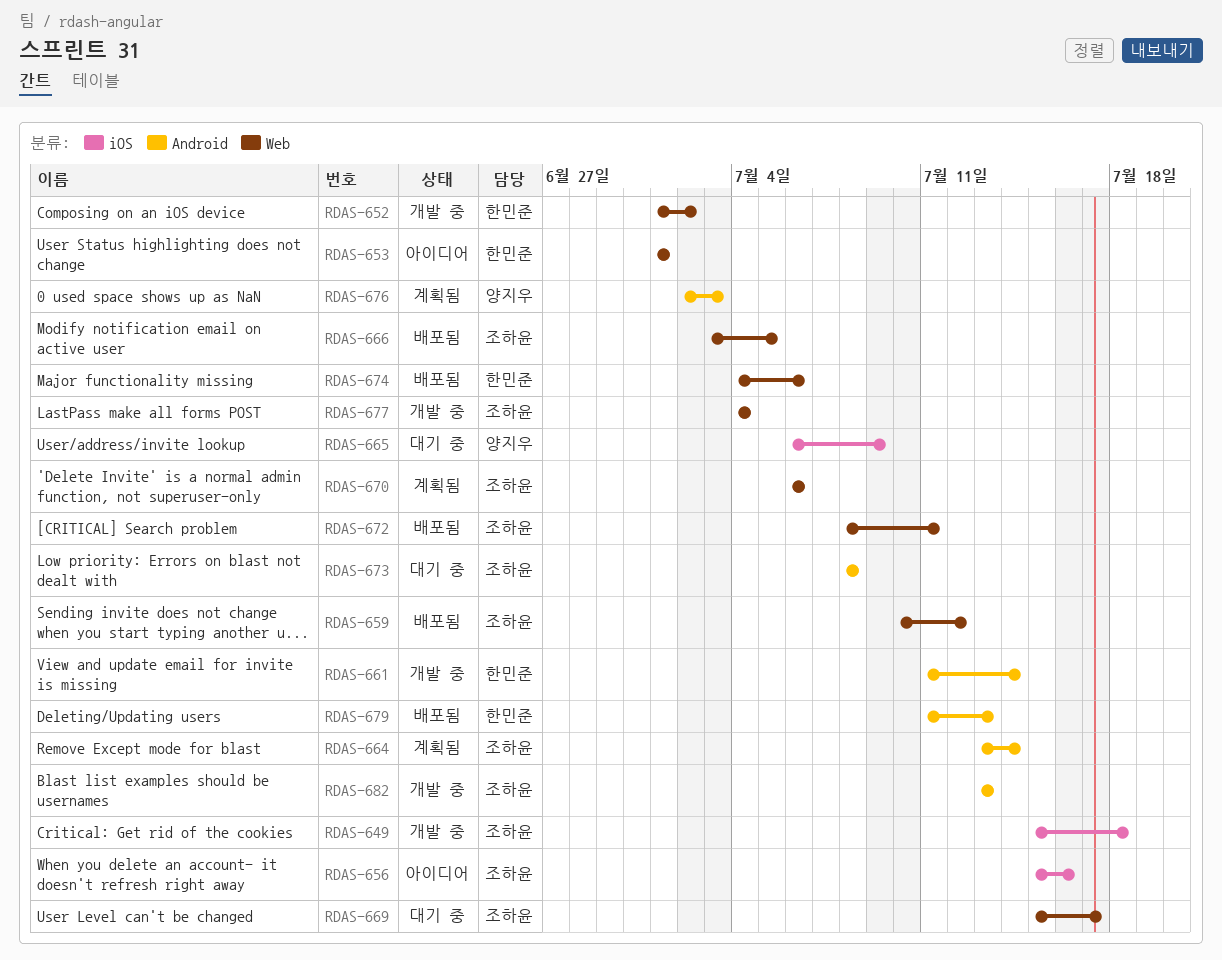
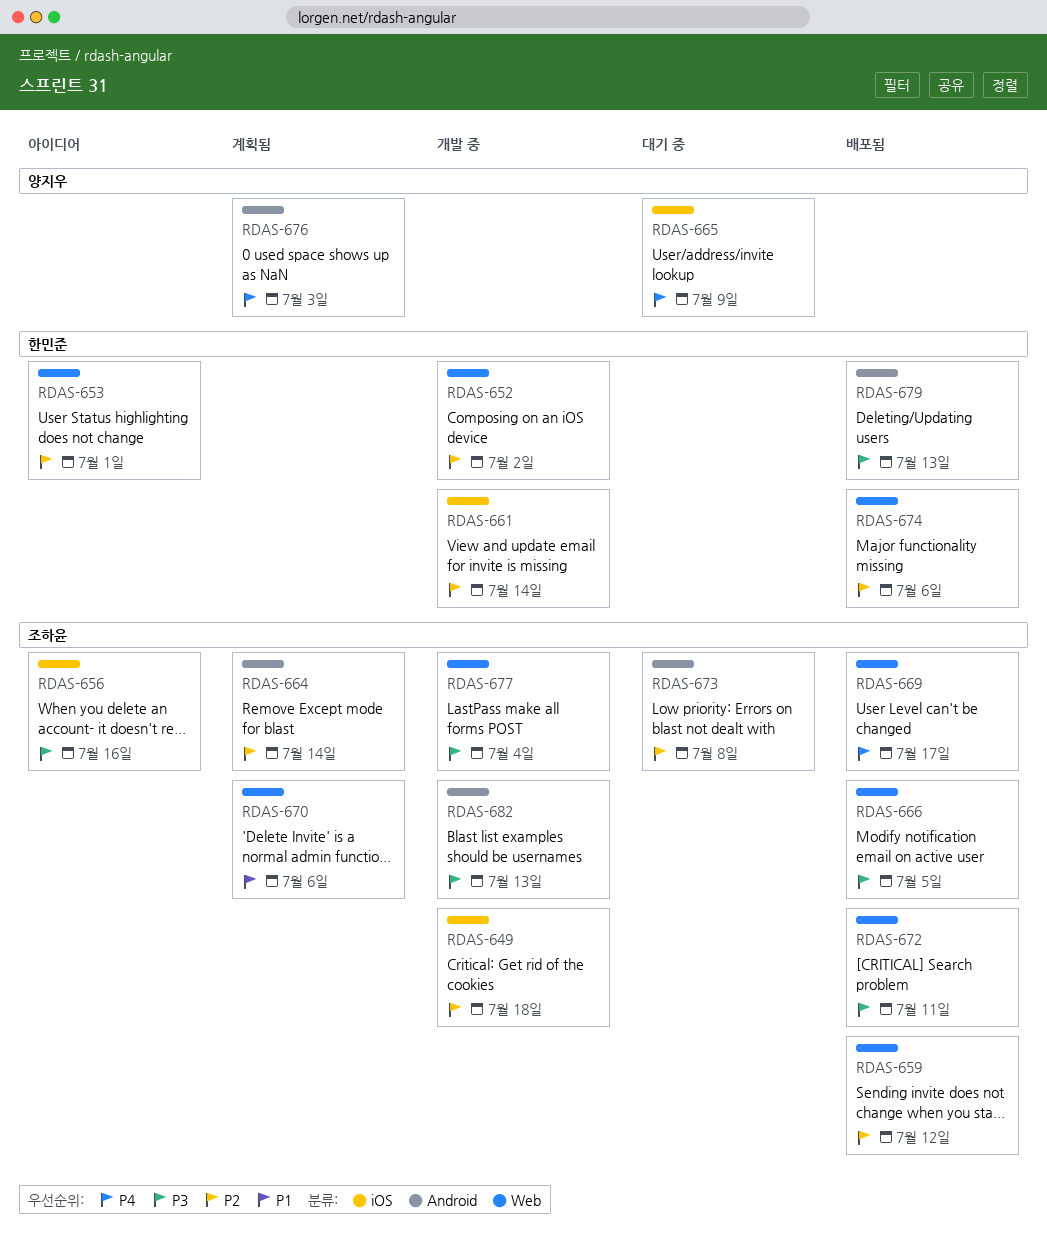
RDAS-661, label: Android -> iOS
RDAS-669, status: 대기 중 -> 배포됨

